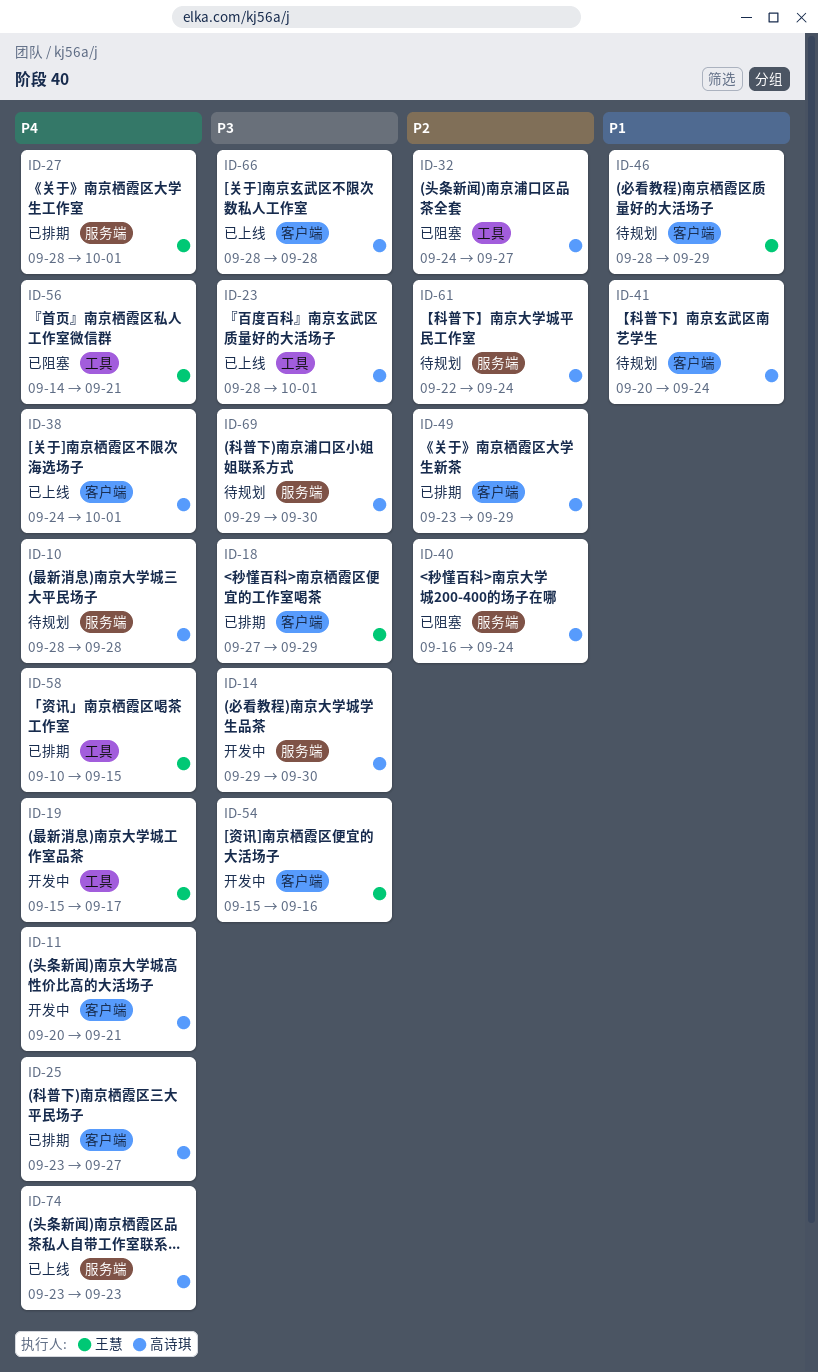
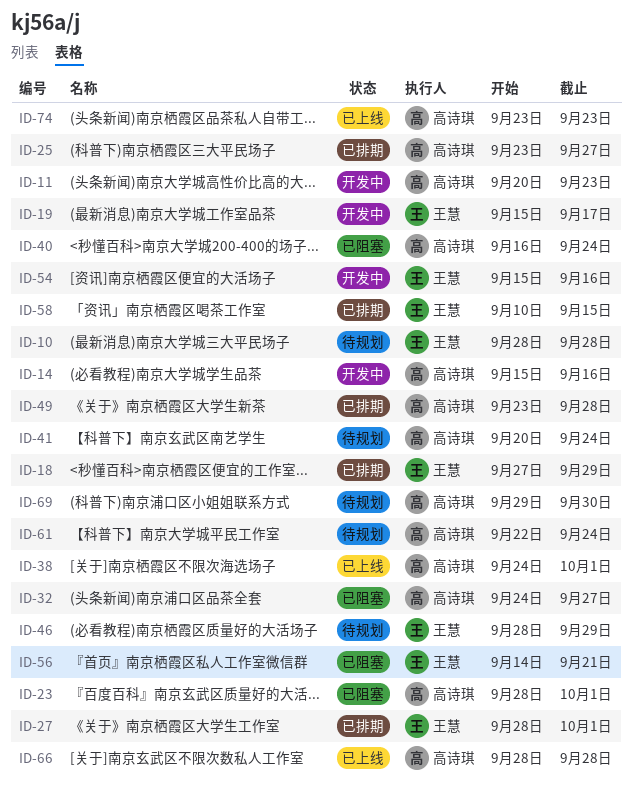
ID-10, owner: 高诗琪 -> 王慧
ID-11, due: Sep 21 -> Sep 23
ID-14, start: Sep 29 -> Sep 15
ID-14, due: Sep 30 -> Sep 16
ID-23, status: 已上线 -> 已阻塞
ID-49, due: Sep 29 -> Sep 28

